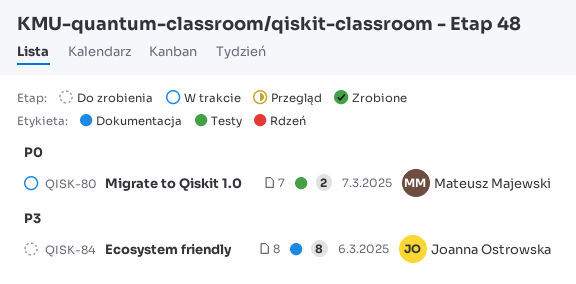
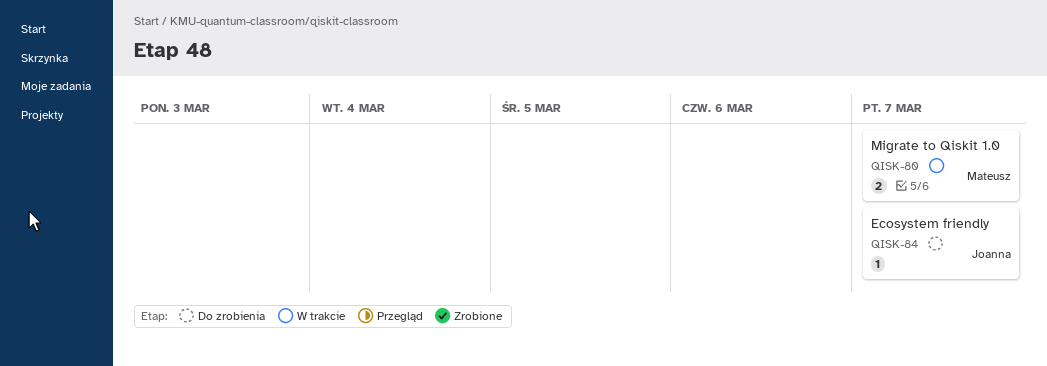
QISK-84, estimate: 8 -> 1
QISK-84, due: Mar 6 -> Mar 7

